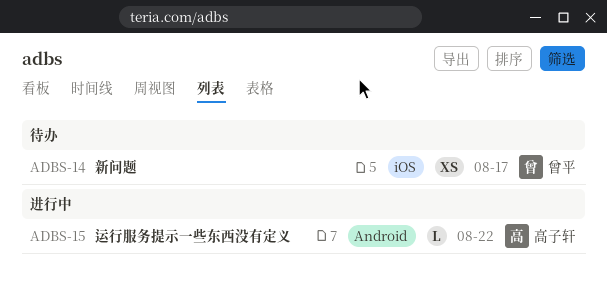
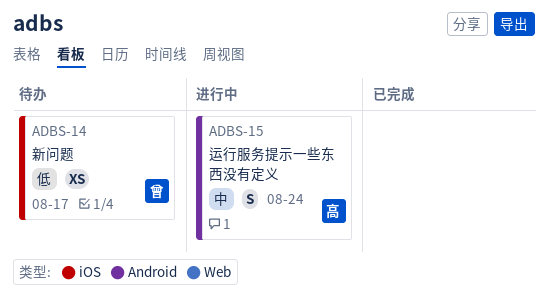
ADBS-15, estimate: L -> S
ADBS-15, due: Aug 22 -> Aug 24

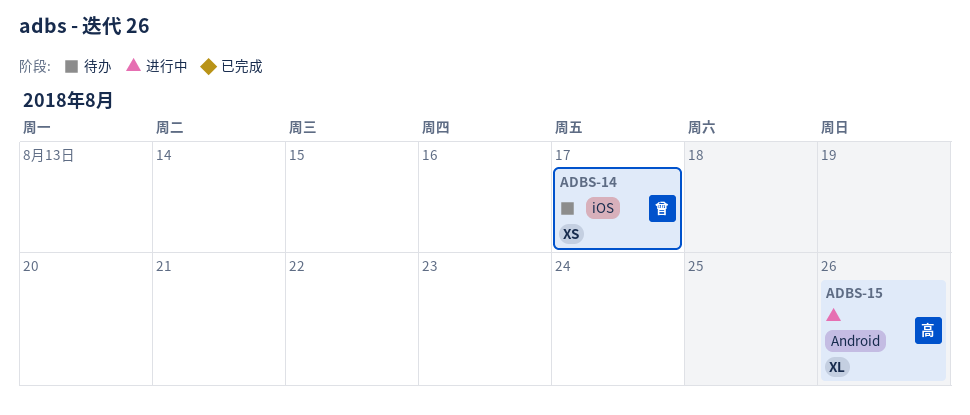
ADBS-15, estimate: S -> XL
ADBS-15, due: Aug 24 -> Aug 26

